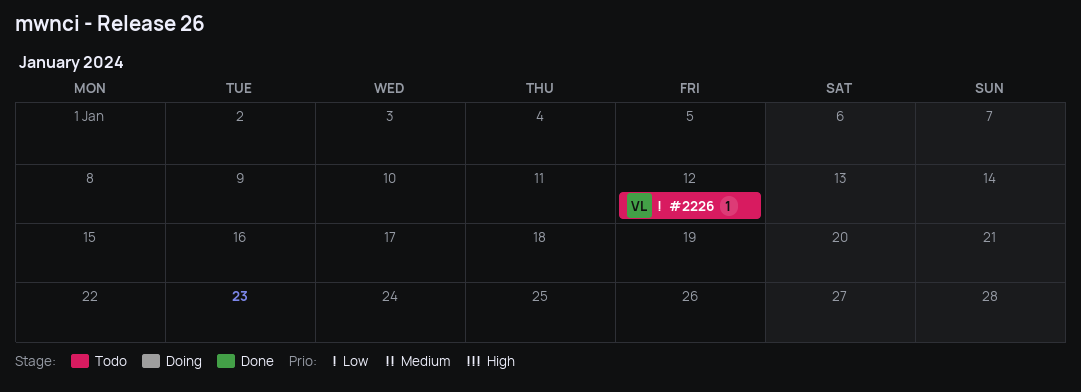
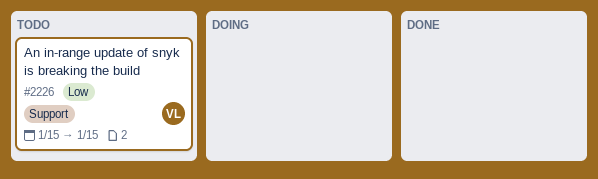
#2226, start: Jan 12 -> Jan 15
#2226, due: Jan 12 -> Jan 15

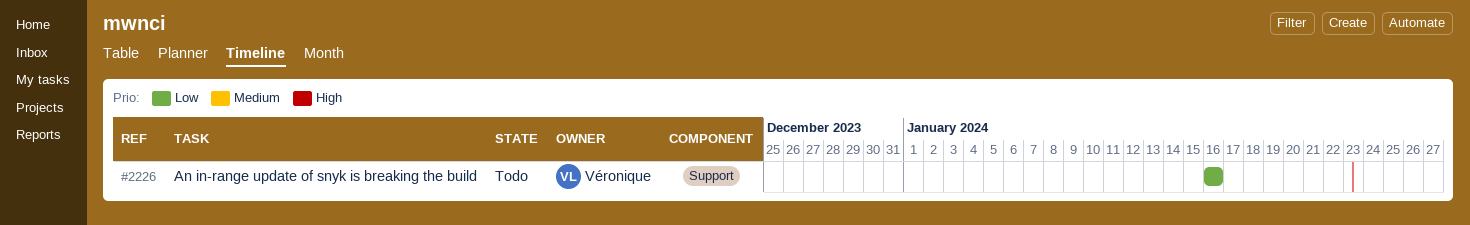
#2226, start: Jan 15 -> Jan 16
#2226, due: Jan 15 -> Jan 16

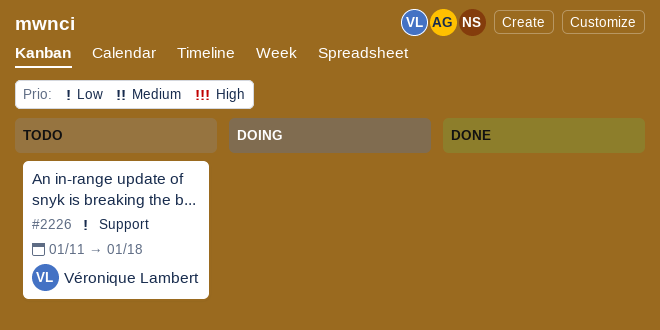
#2226, start: Jan 16 -> Jan 11
#2226, due: Jan 16 -> Jan 18

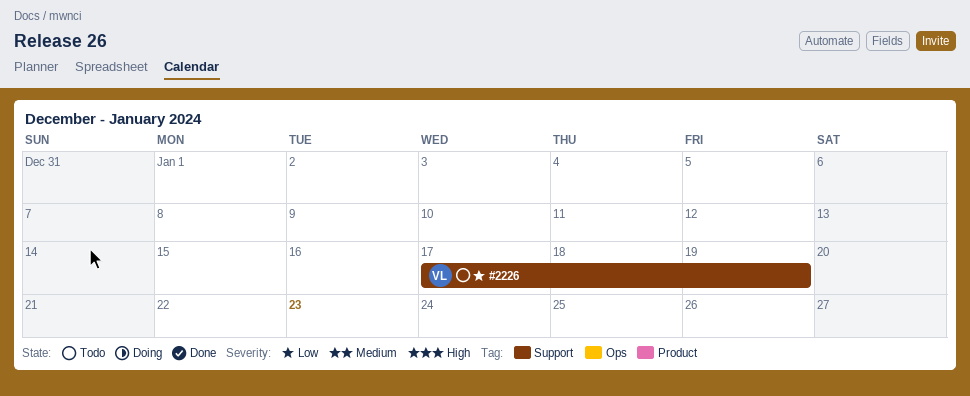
#2226, start: Jan 11 -> Jan 17
#2226, due: Jan 18 -> Jan 19

